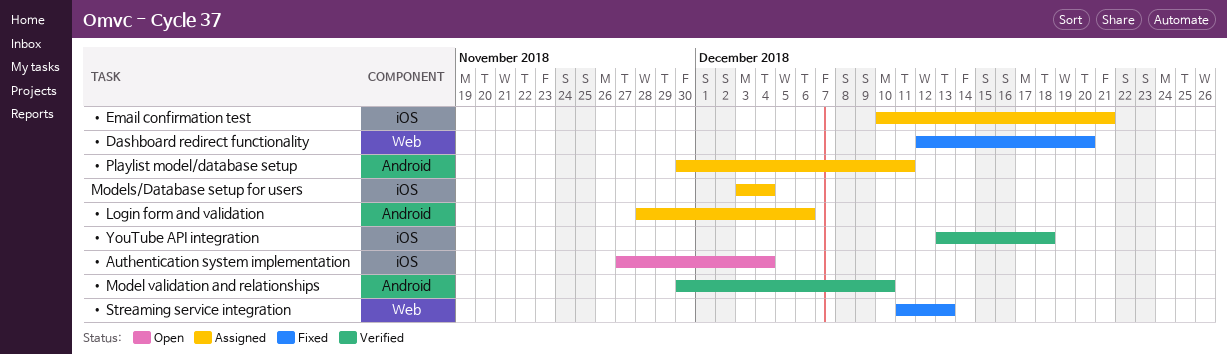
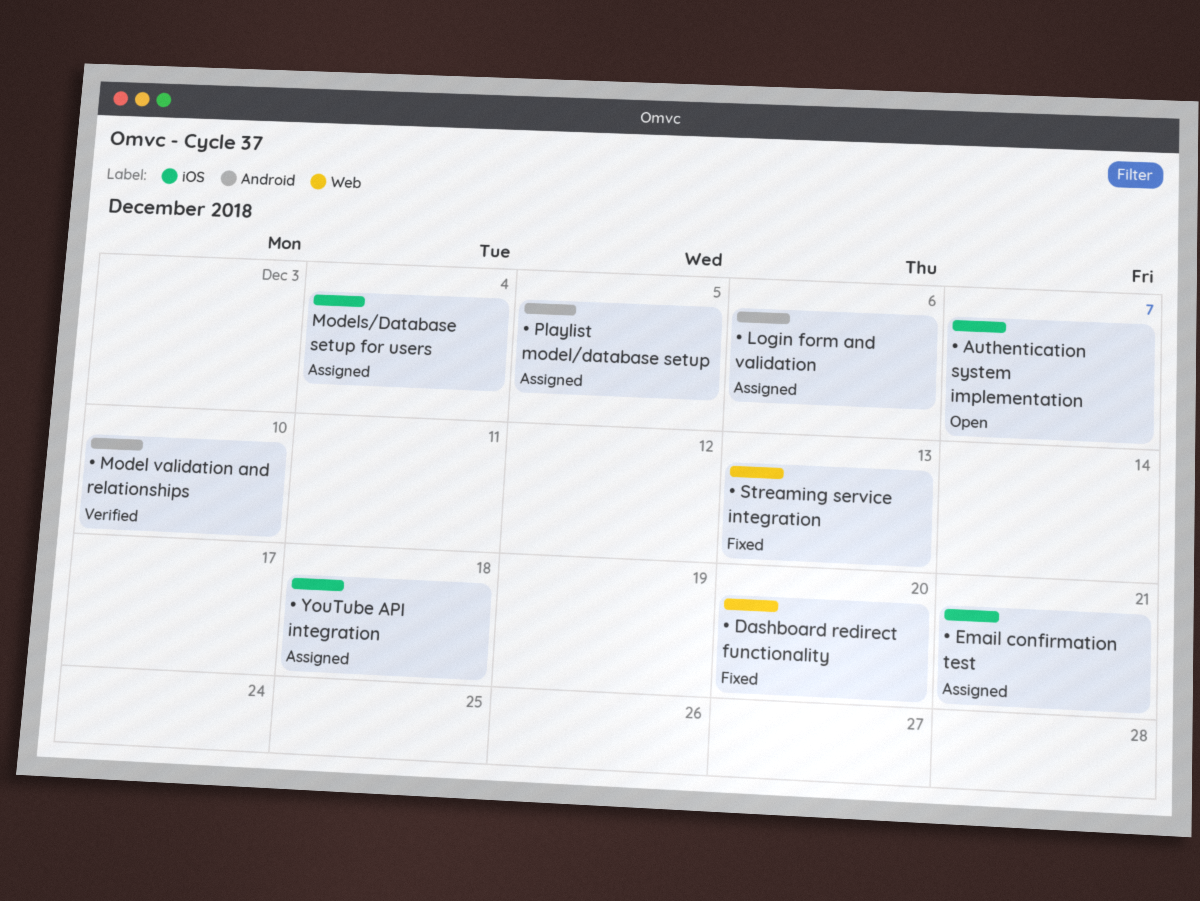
• Authentication system implementation, due: Dec 4 -> Dec 7
• Playlist model/database setup, due: Dec 11 -> Dec 5
• YouTube API integration, status: Verified -> Assigned

